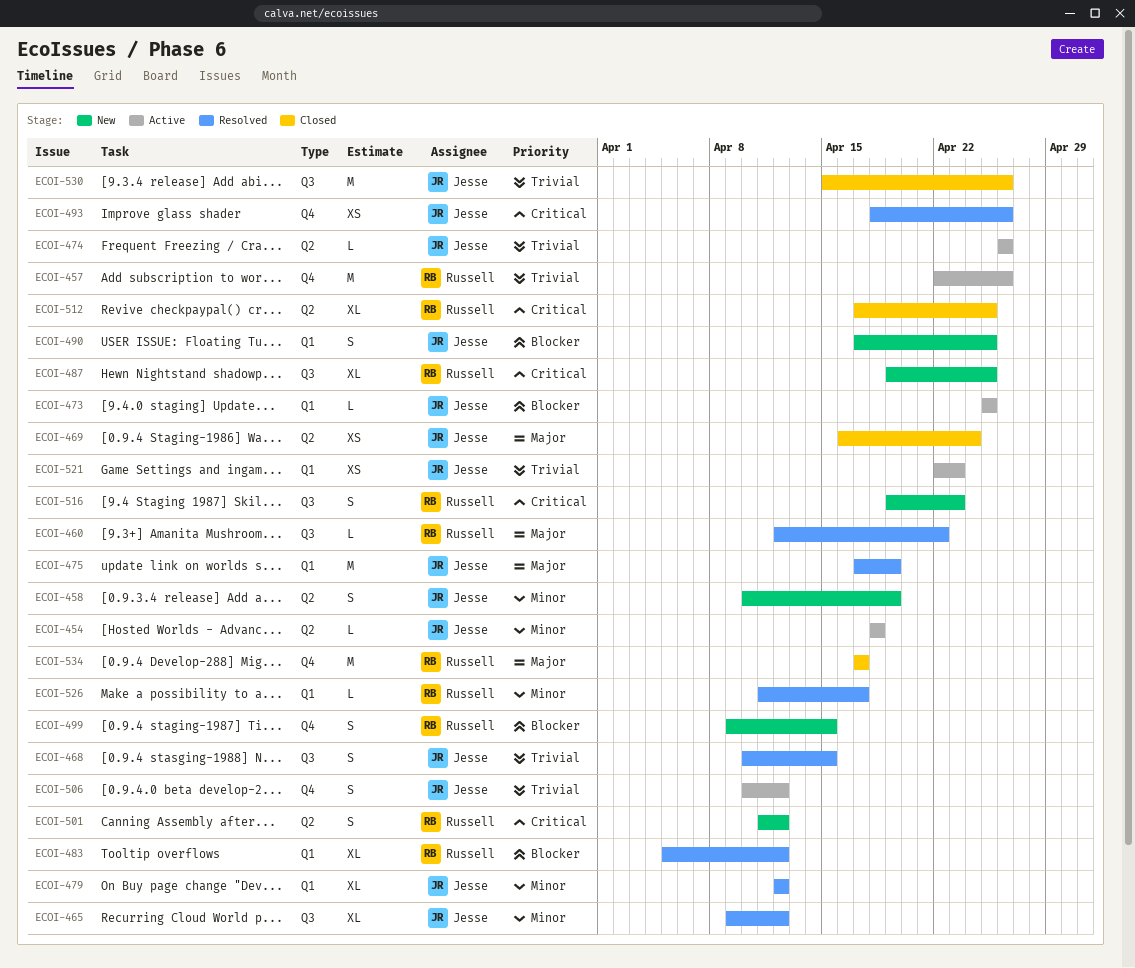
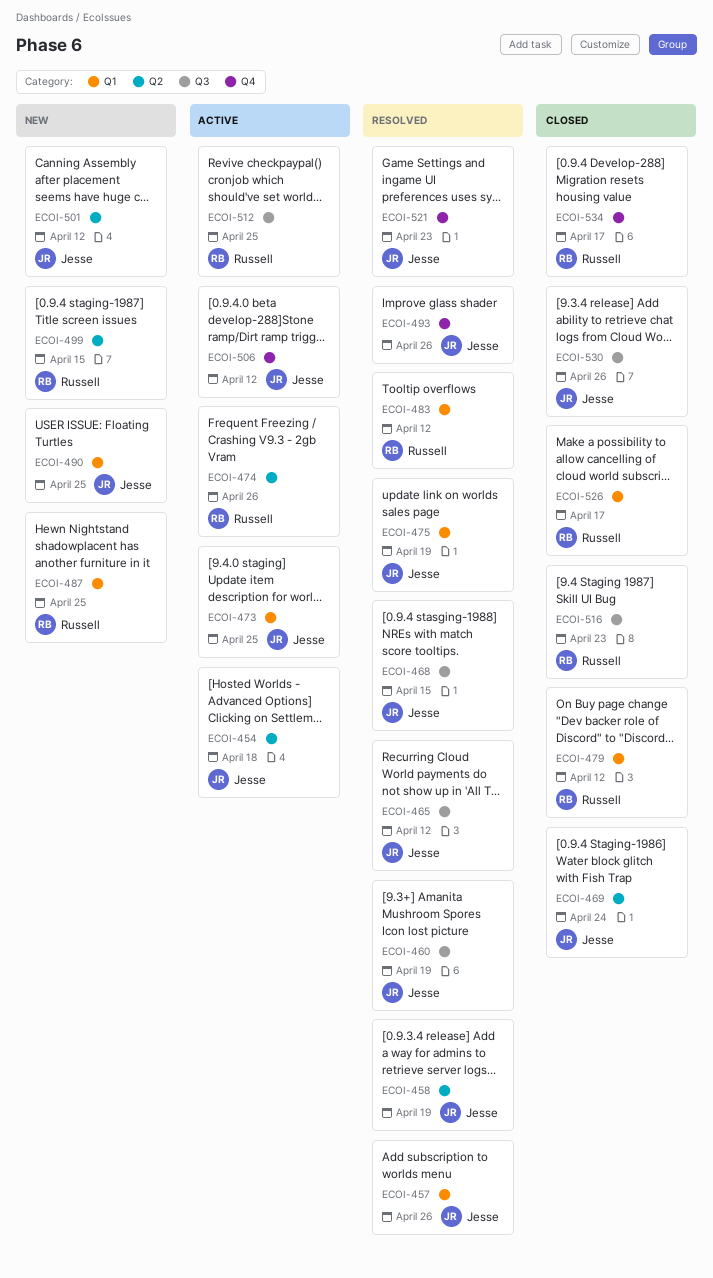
ECOI-457, status: Active -> Resolved
ECOI-457, owner: Russell -> Jesse
ECOI-457, label: Q4 -> Q1
ECOI-458, status: New -> Resolved
ECOI-460, owner: Russell -> Jesse
ECOI-460, due: Apr 22 -> Apr 19
ECOI-474, owner: Jesse -> Russell
ECOI-479, status: Resolved -> Closed
ECOI-479, owner: Jesse -> Russell
ECOI-487, label: Q3 -> Q1
ECOI-499, label: Q4 -> Q2
ECOI-501, owner: Russell -> Jesse
ECOI-512, status: Closed -> Active
ECOI-512, label: Q2 -> Q3
ECOI-516, status: New -> Closed
ECOI-521, status: Active -> Resolved
ECOI-521, label: Q1 -> Q4
ECOI-526, status: Resolved -> Closed

